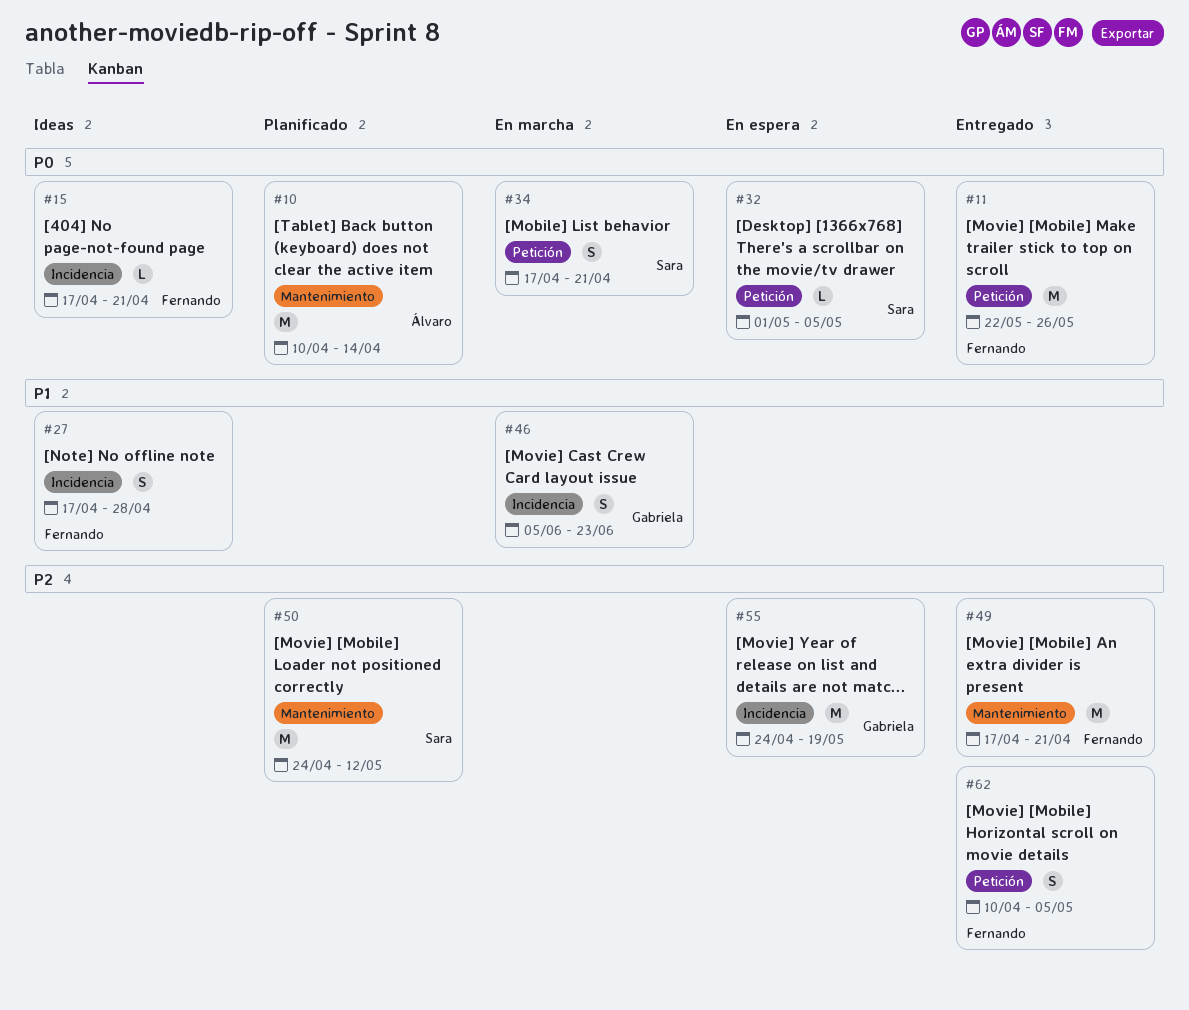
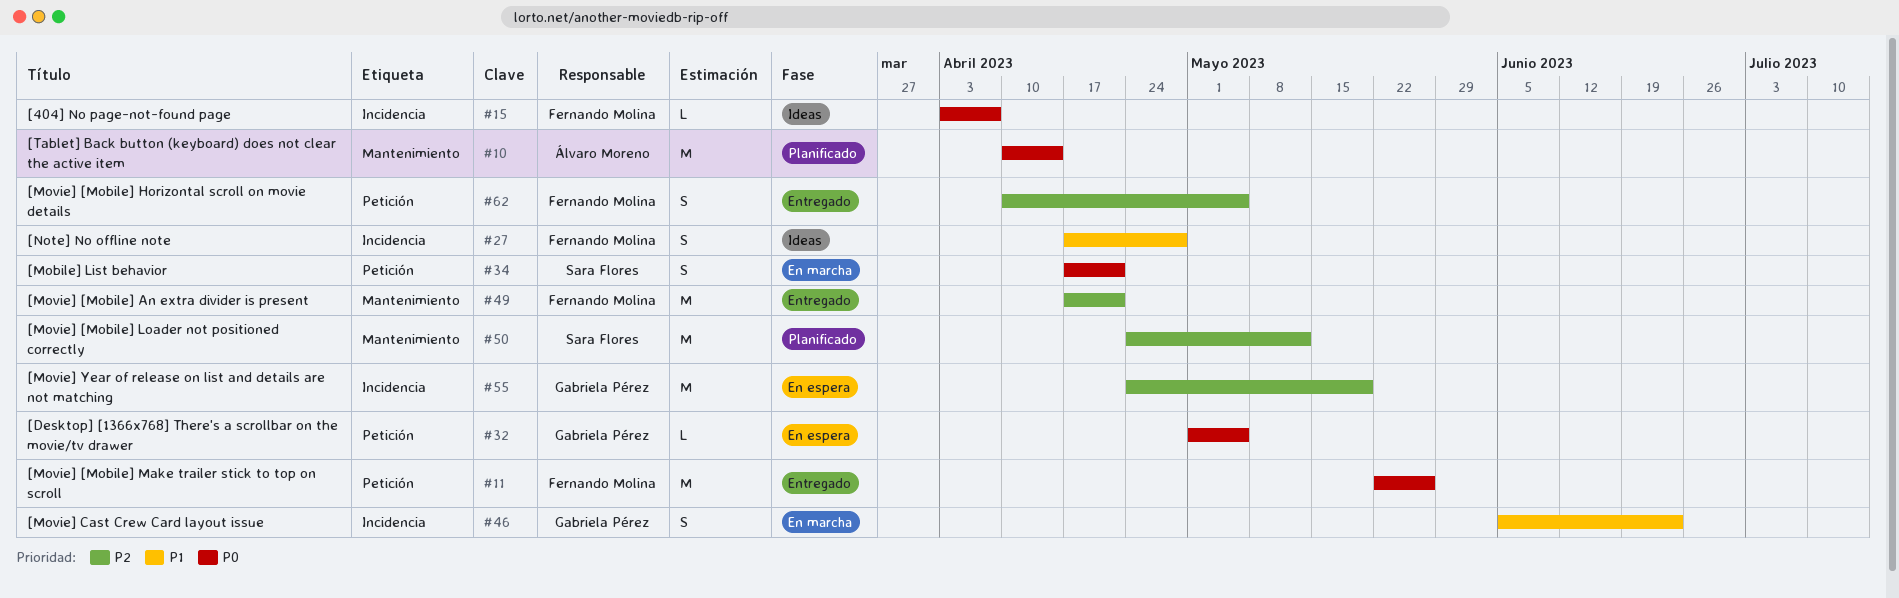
#15, start: Apr 17 -> Apr 3
#15, due: Apr 21 -> Apr 7
#32, owner: Sara Flores -> Gabriela Pérez

